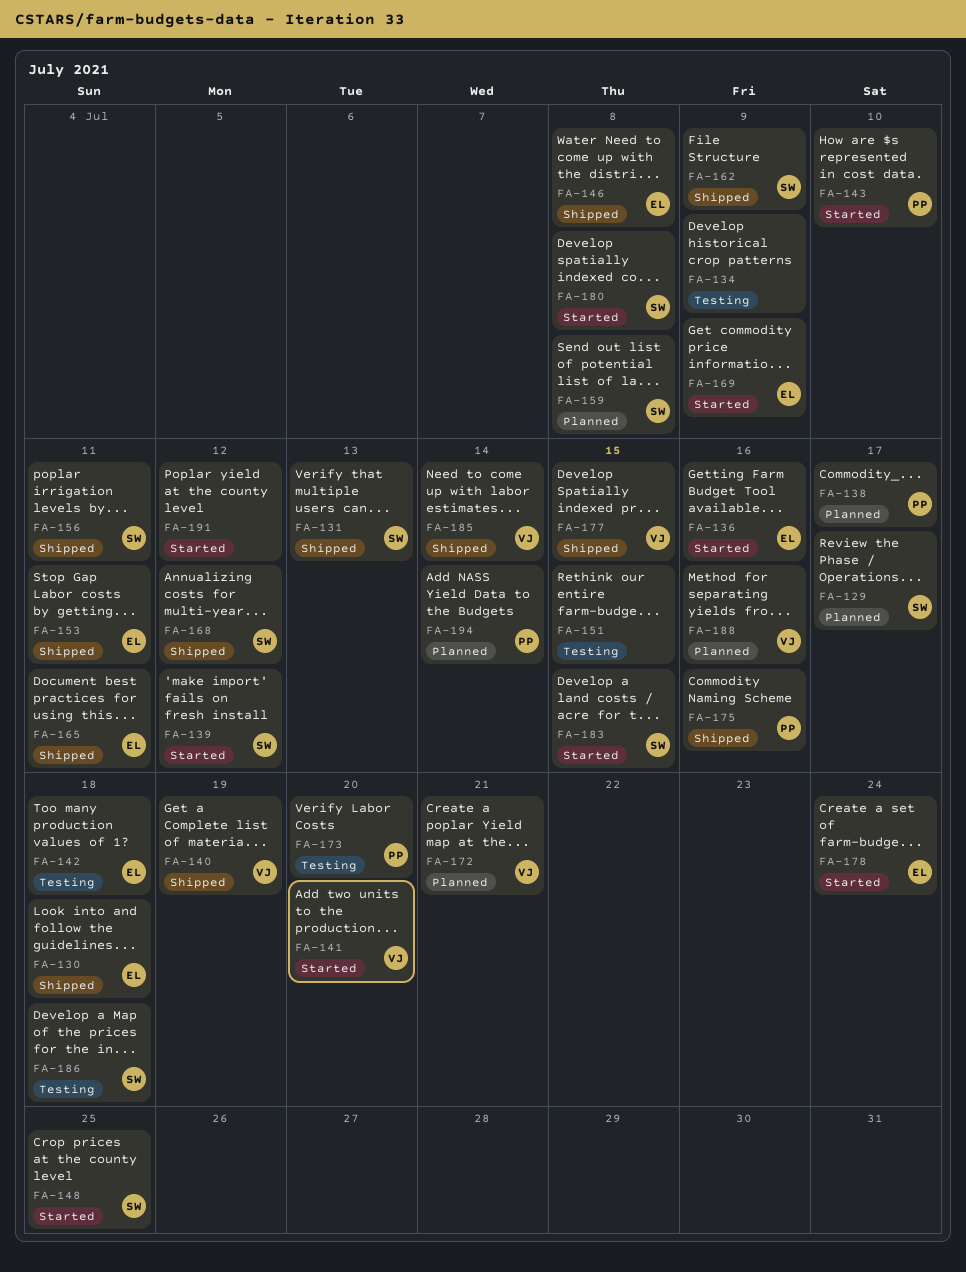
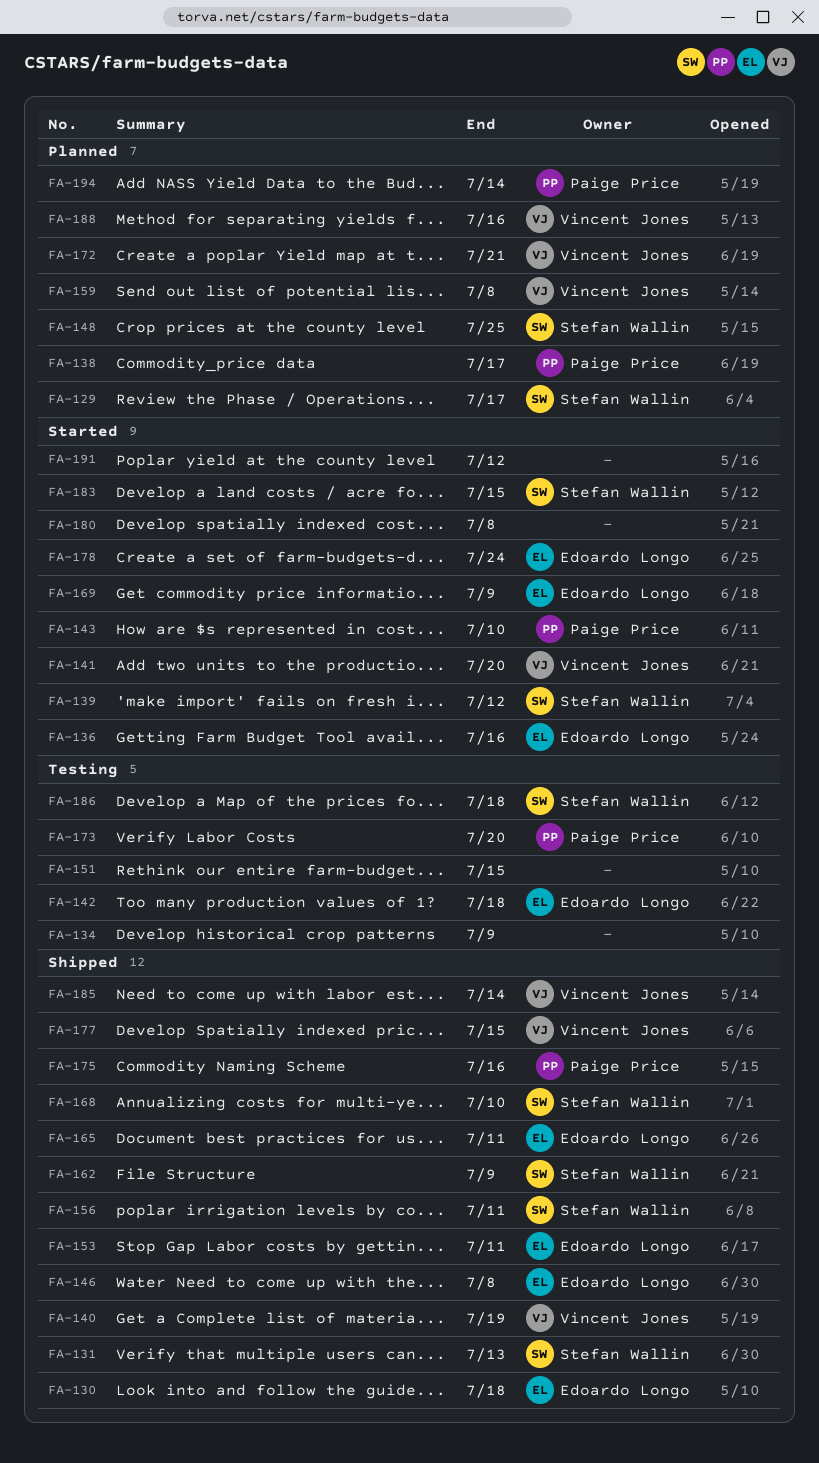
FA-148, status: Started -> Planned
FA-159, owner: Stefan Wallin -> Vincent Jones
FA-168, due: Jul 12 -> Jul 10
FA-180, owner: Stefan Wallin -> none

